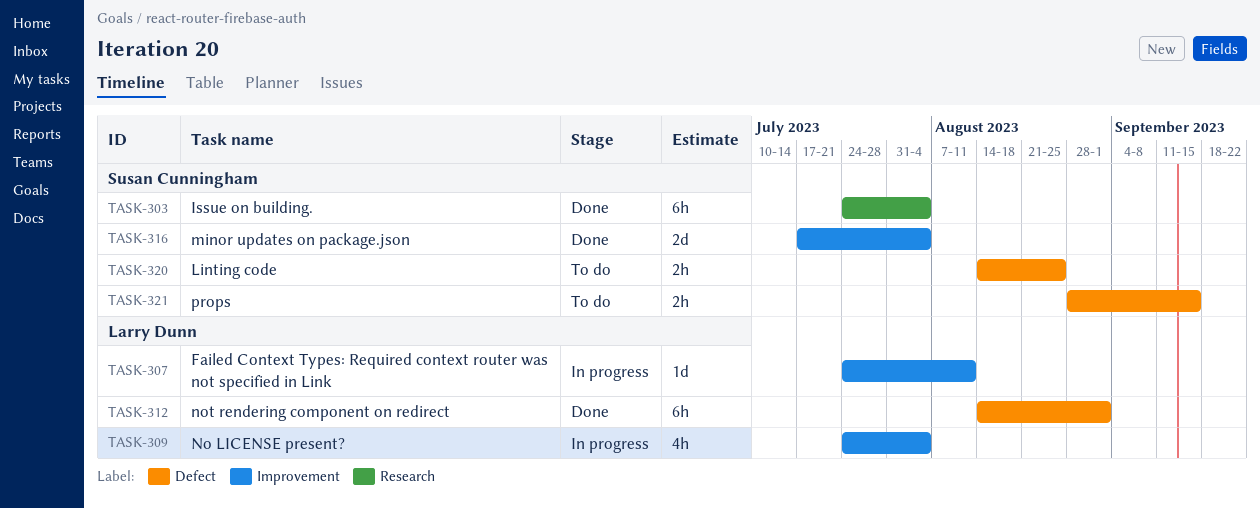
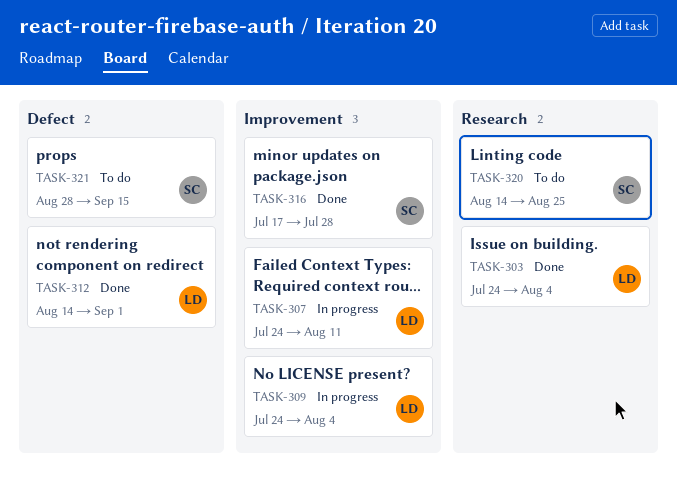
TASK-303, owner: Susan Cunningham -> Larry Dunn
TASK-316, due: Aug 4 -> Jul 28
TASK-320, label: Defect -> Research

